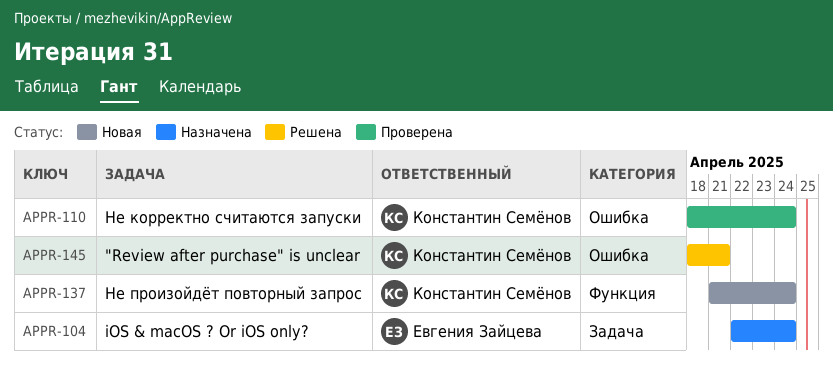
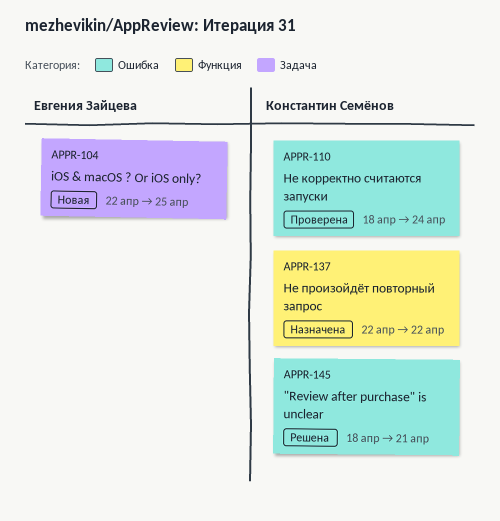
APPR-104, status: Назначена -> Новая
APPR-104, due: Apr 24 -> Apr 25
APPR-137, status: Новая -> Назначена
APPR-137, start: Apr 21 -> Apr 22
APPR-137, due: Apr 24 -> Apr 22

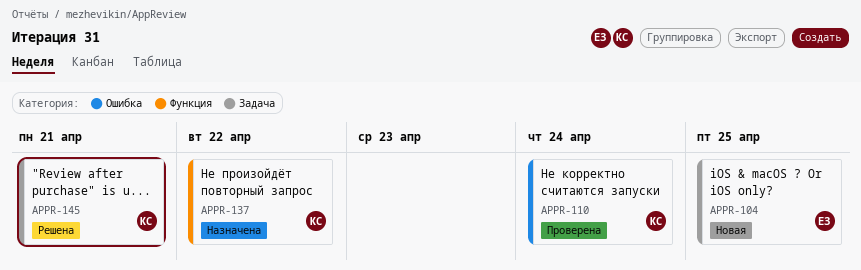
APPR-145, label: Ошибка -> Задача

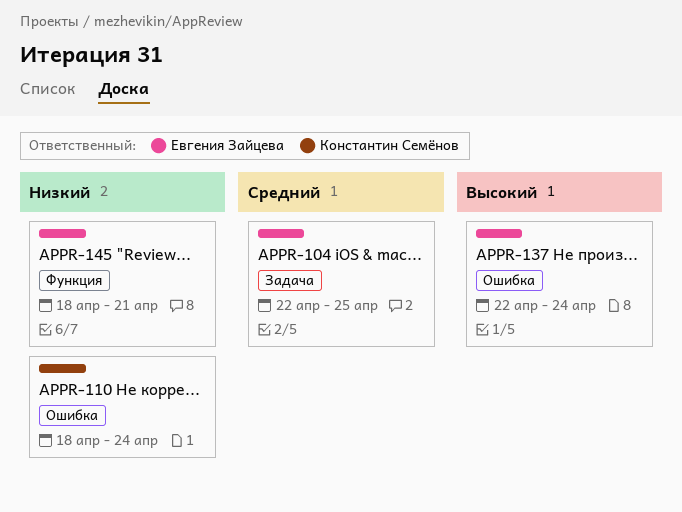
APPR-137, owner: Константин Семёнов -> Евгения Зайцева
APPR-137, label: Функция -> Ошибка
APPR-137, due: Apr 22 -> Apr 24
APPR-145, owner: Константин Семёнов -> Евгения Зайцева
APPR-145, label: Задача -> Функция

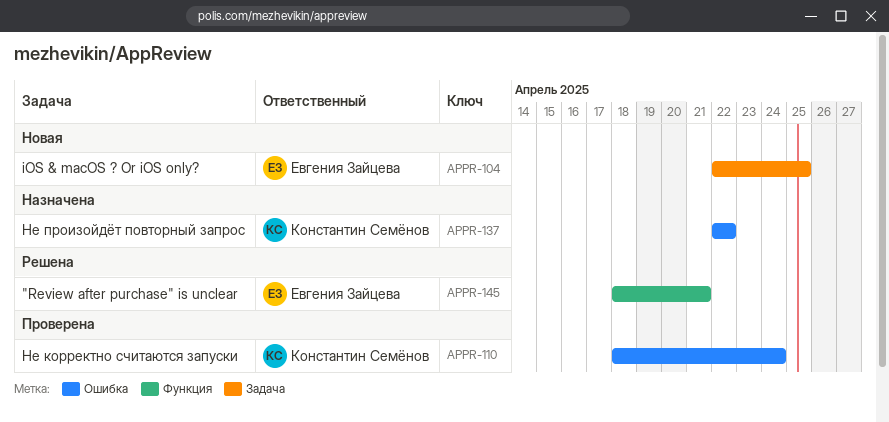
APPR-137, owner: Евгения Зайцева -> Константин Семёнов
APPR-137, due: Apr 24 -> Apr 22

